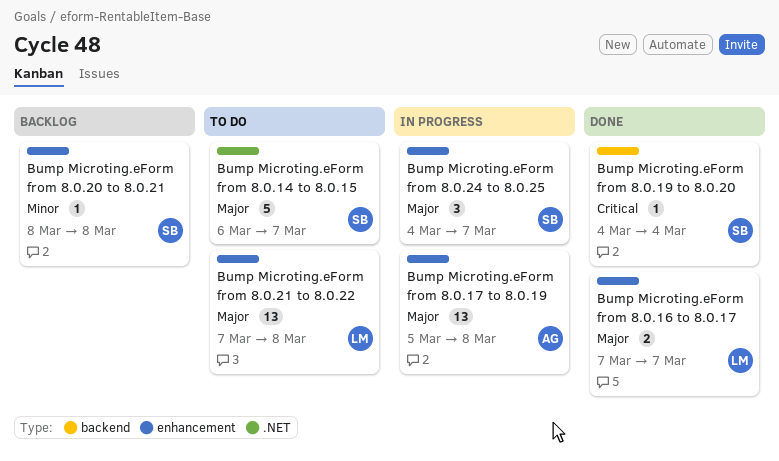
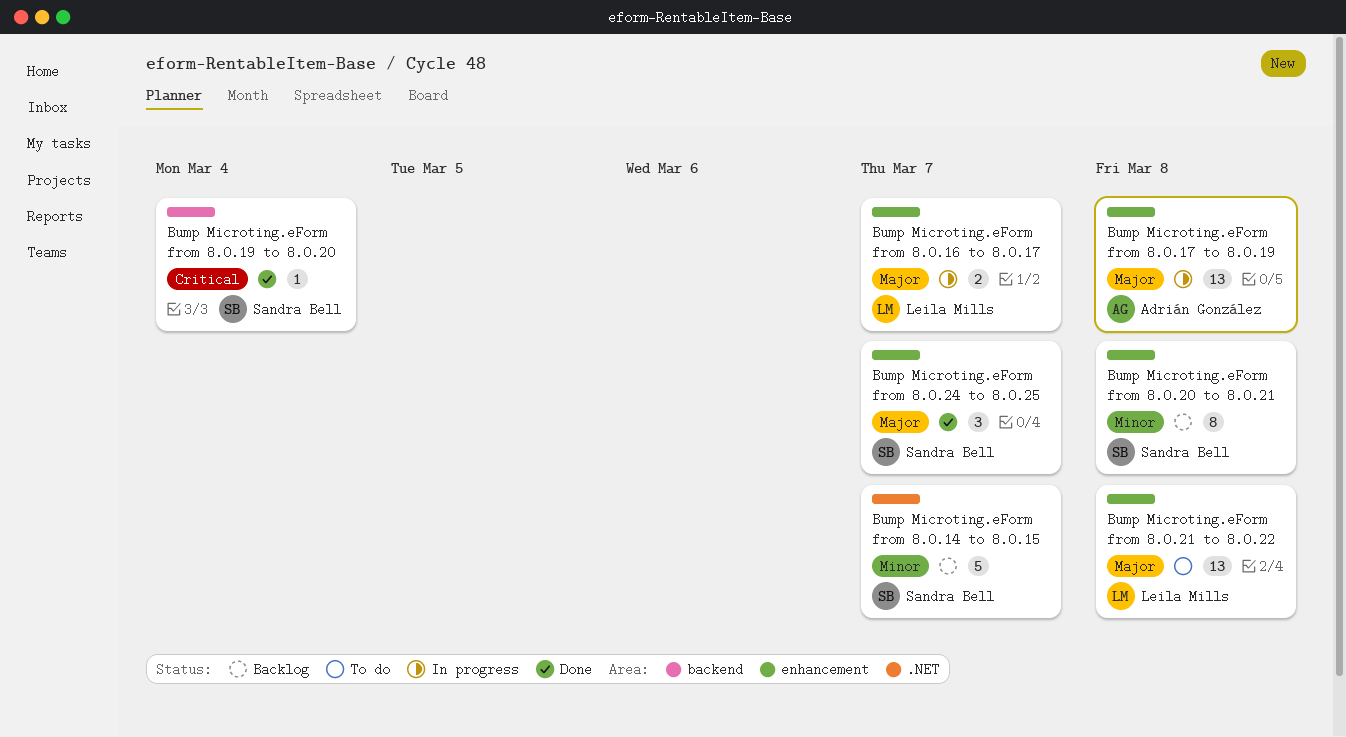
Bump Microting.eForm from 8.0.14 to 8.0.15, status: To do -> Backlog
Bump Microting.eForm from 8.0.14 to 8.0.15, priority: Major -> Minor
Bump Microting.eForm from 8.0.16 to 8.0.17, status: Done -> In progress
Bump Microting.eForm from 8.0.20 to 8.0.21, estimate: 1 -> 8
Bump Microting.eForm from 8.0.24 to 8.0.25, status: In progress -> Done

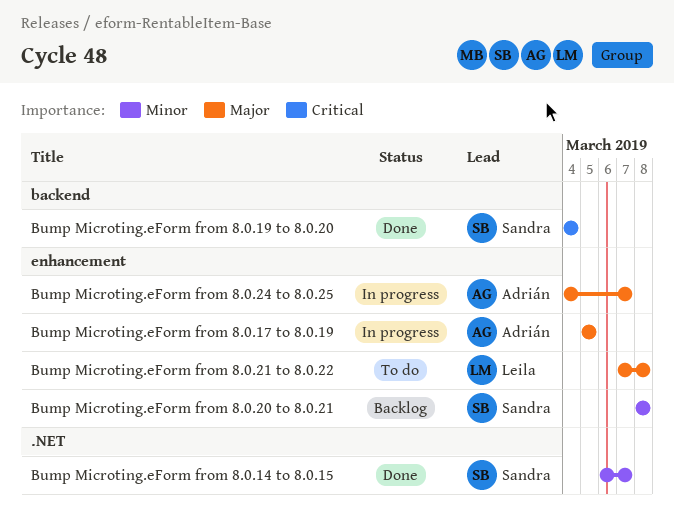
Bump Microting.eForm from 8.0.14 to 8.0.15, status: Backlog -> Done
Bump Microting.eForm from 8.0.16 to 8.0.17: present -> none
Bump Microting.eForm from 8.0.17 to 8.0.19, due: Mar 8 -> Mar 5
Bump Microting.eForm from 8.0.24 to 8.0.25, status: Done -> In progress
Bump Microting.eForm from 8.0.24 to 8.0.25, owner: Sandra Bell -> Adrián González

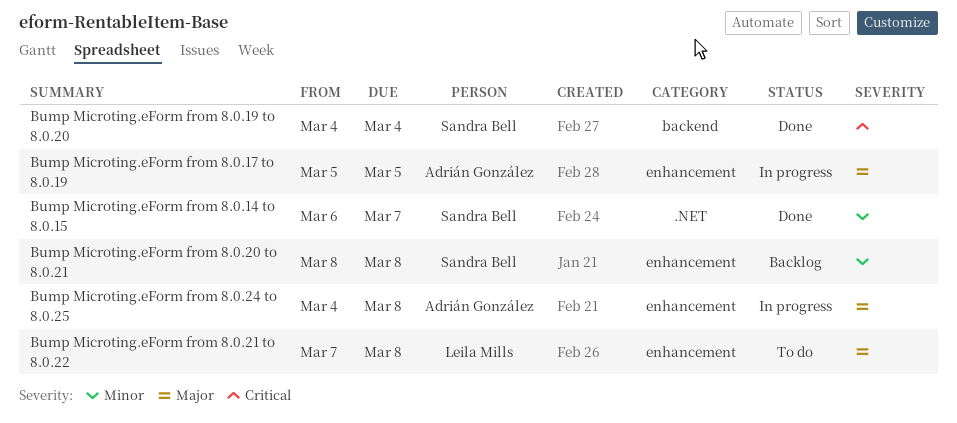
Bump Microting.eForm from 8.0.24 to 8.0.25, due: Mar 7 -> Mar 8

